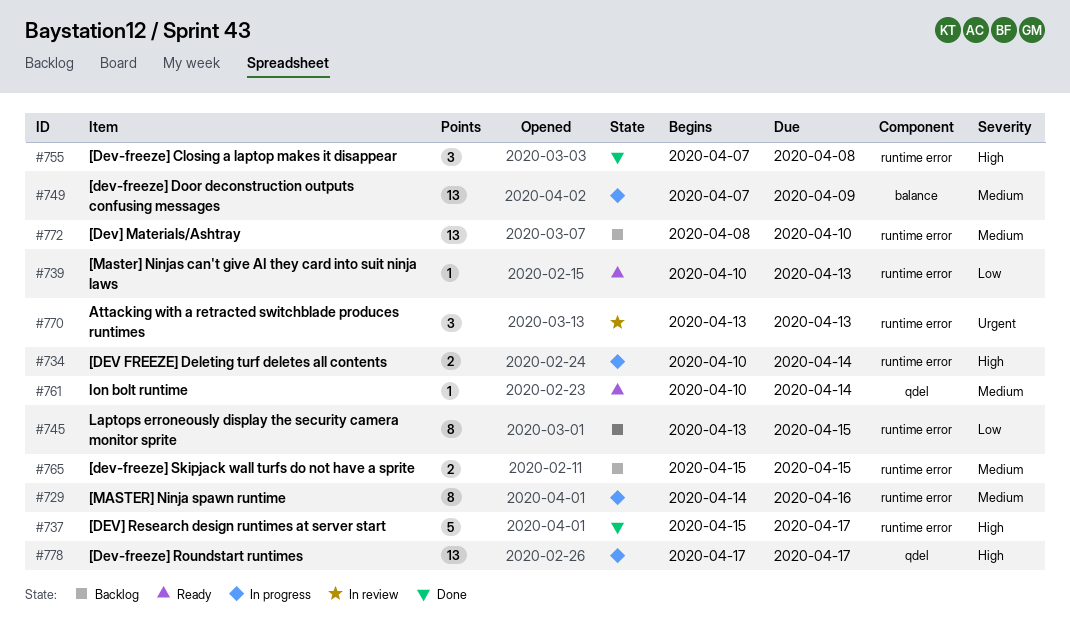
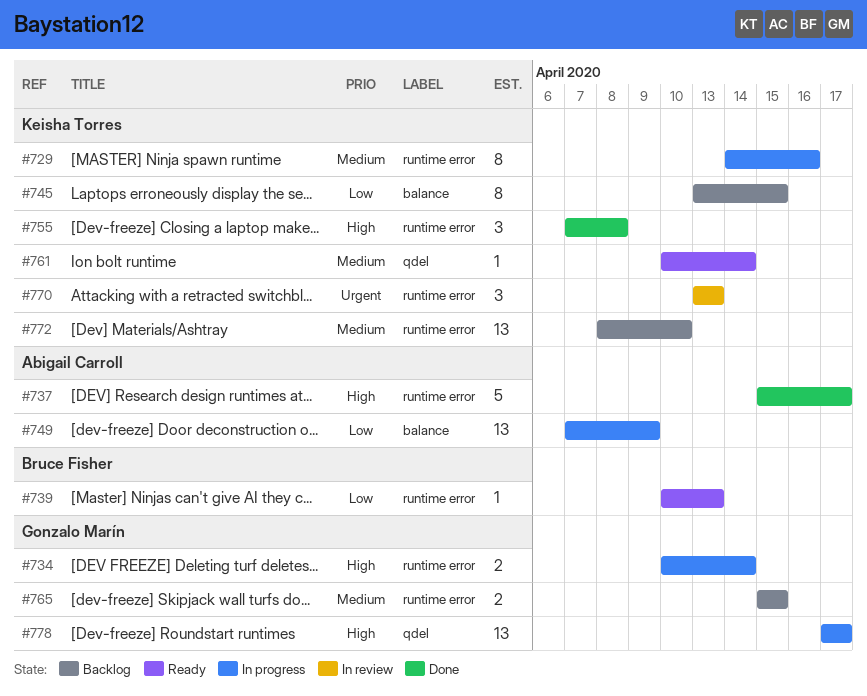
#745, label: runtime error -> balance
#749, priority: Medium -> Low

